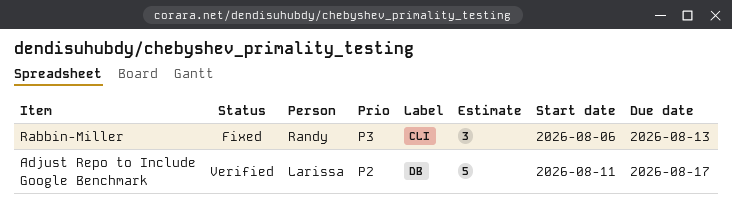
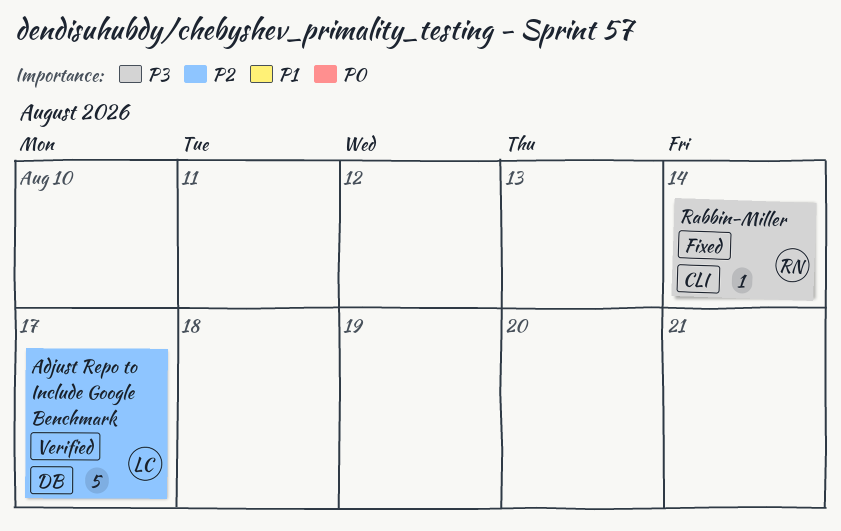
Rabbin-Miller, estimate: 3 -> 1
Rabbin-Miller, due: Aug 13 -> Aug 14

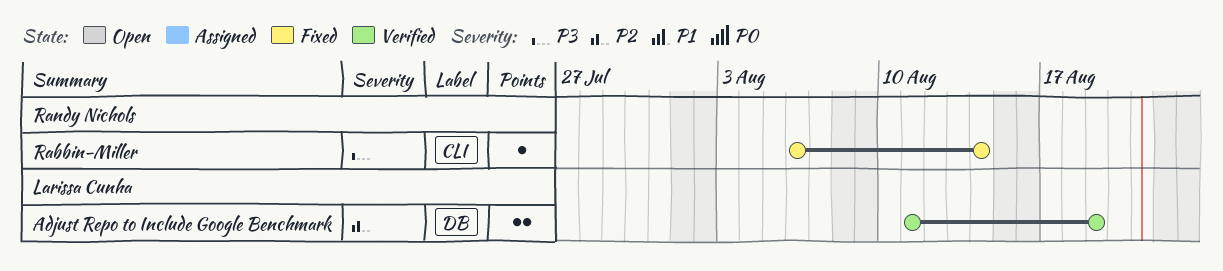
Adjust Repo to Include Google Benchmark, estimate: 5 -> 2
Adjust Repo to Include Google Benchmark, due: Aug 17 -> Aug 19

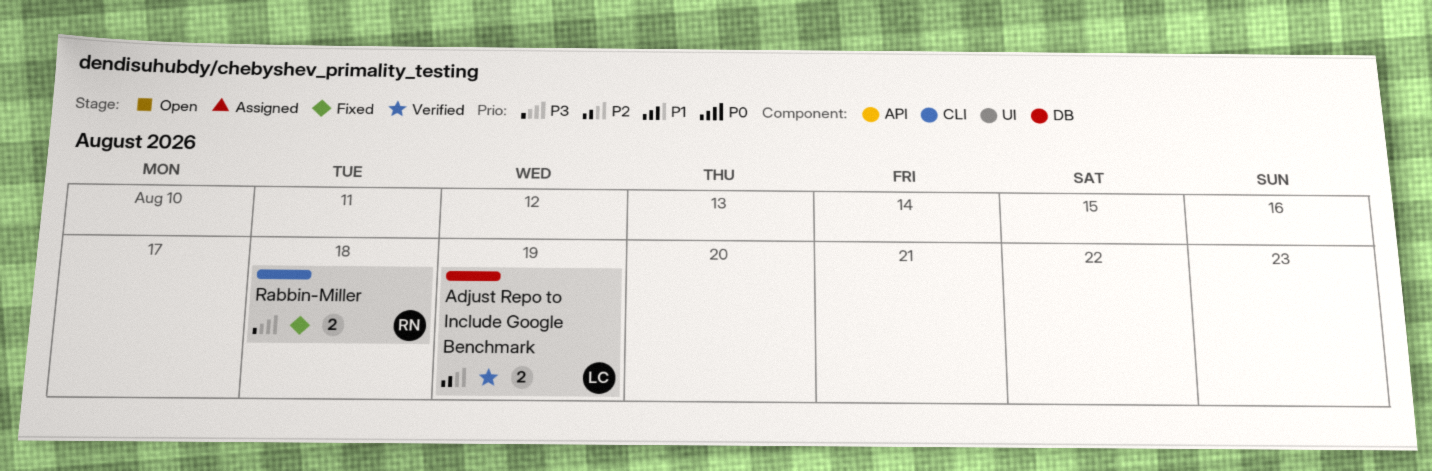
Rabbin-Miller, estimate: 1 -> 2
Rabbin-Miller, due: Aug 14 -> Aug 18

